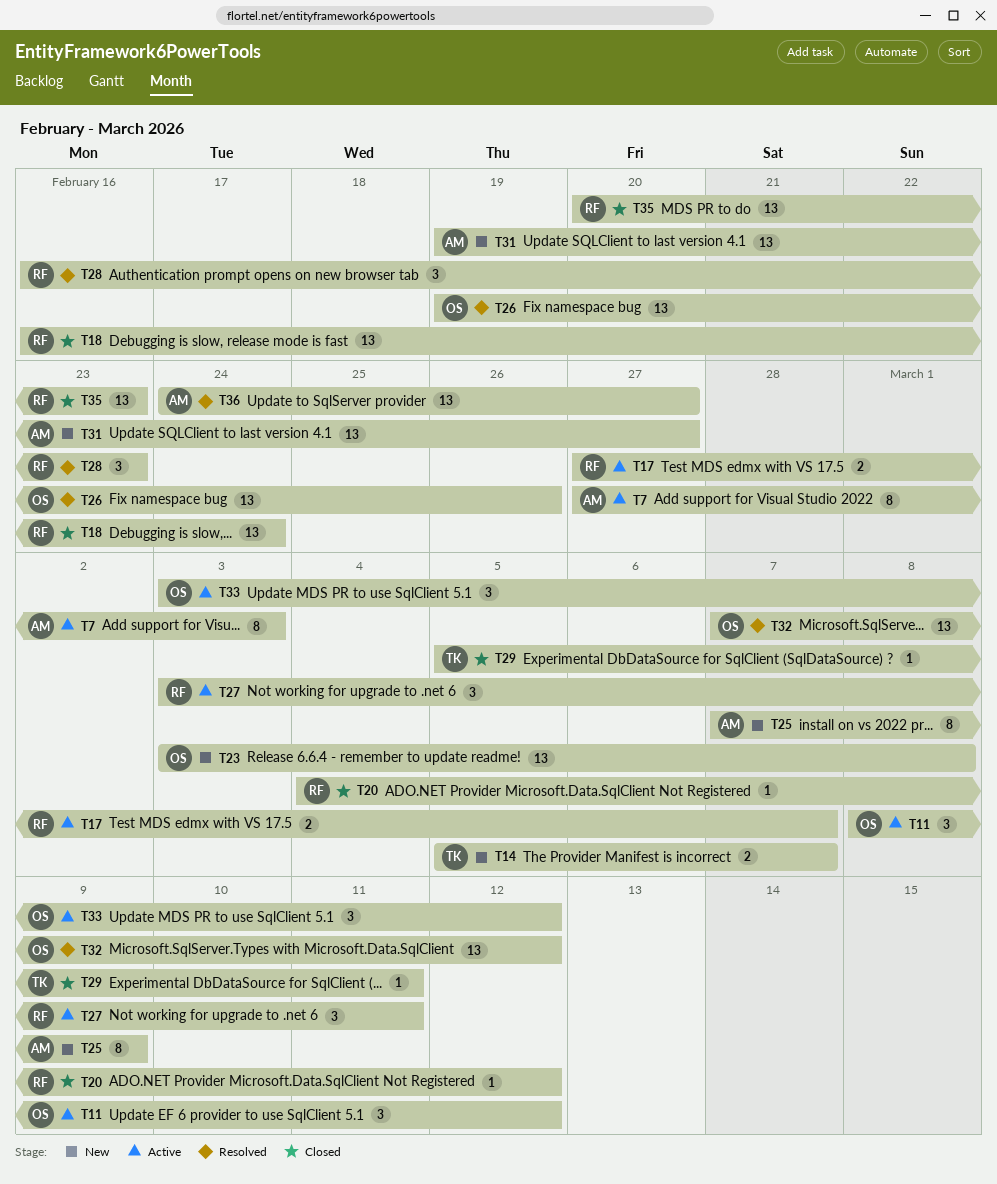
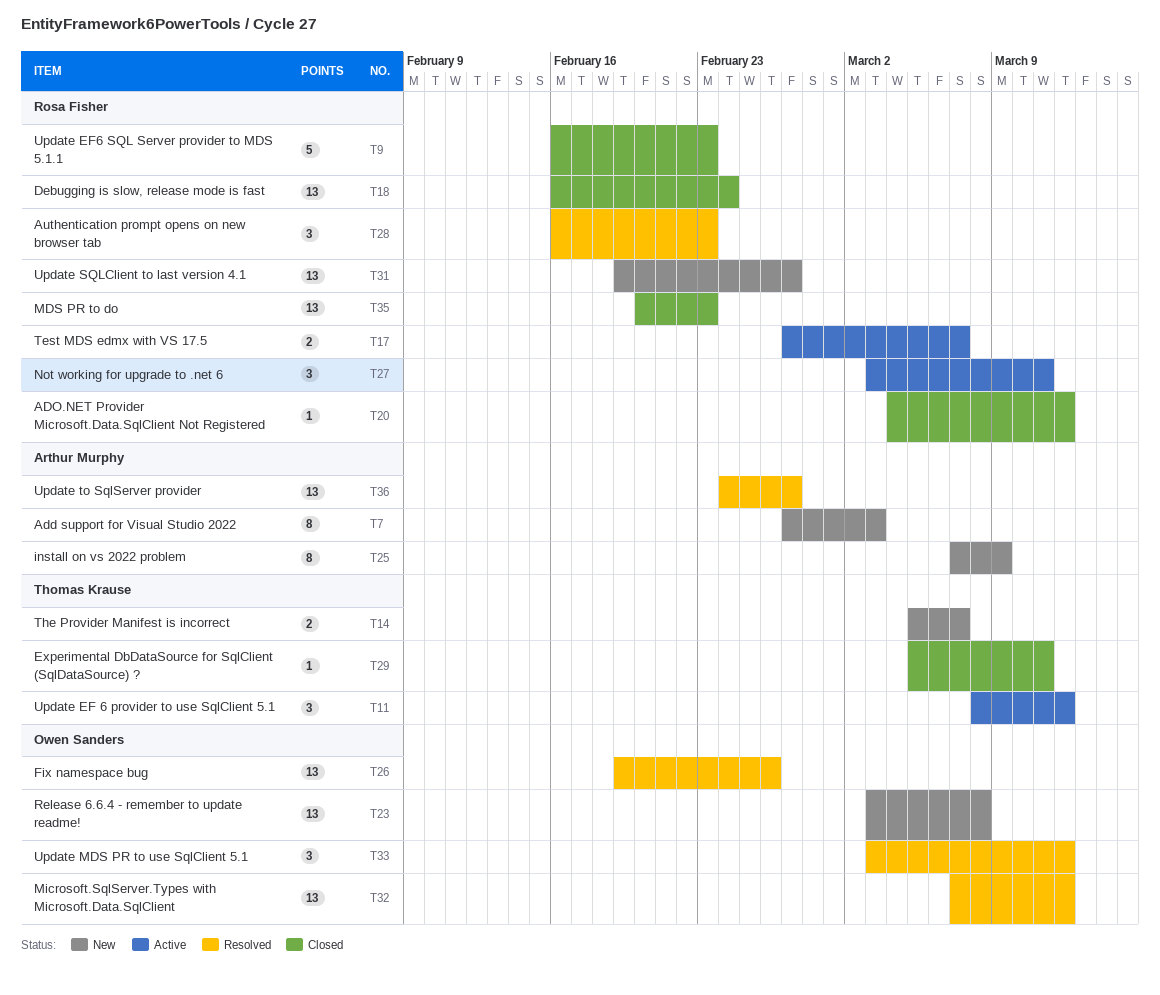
T7, status: Active -> New
T9: none -> present
T11, owner: Owen Sanders -> Thomas Krause
T31, owner: Arthur Murphy -> Rosa Fisher
T33, status: Active -> Resolved

